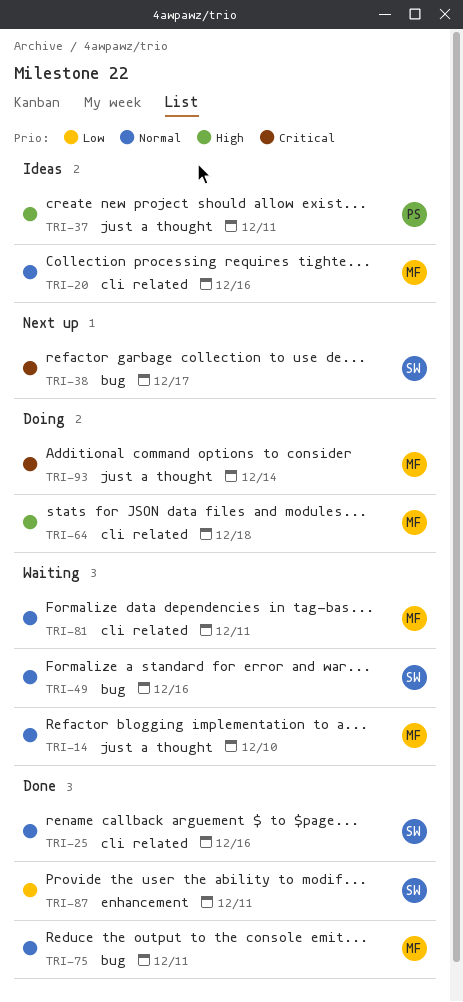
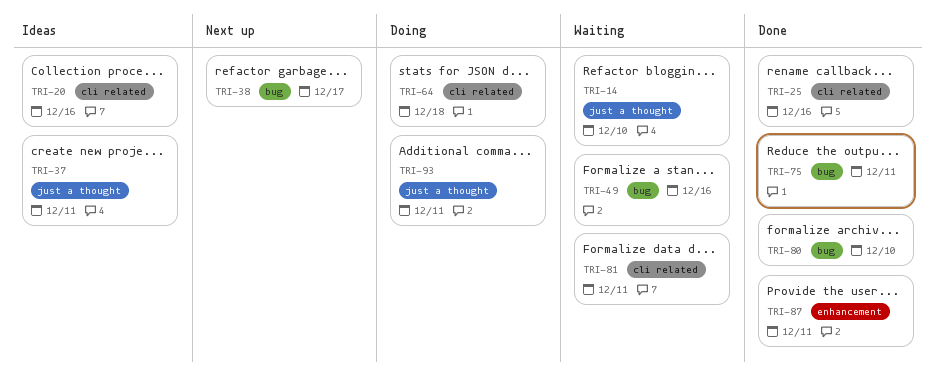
TRI-80: none -> present
TRI-93, due: Dec 14 -> Dec 11

